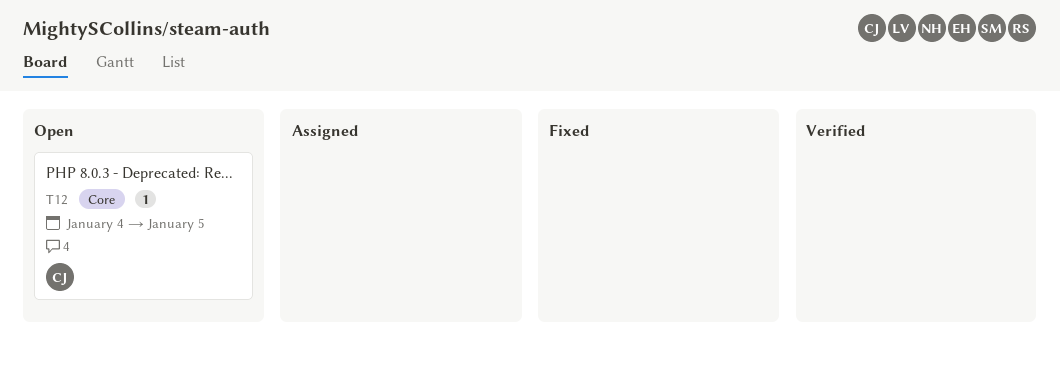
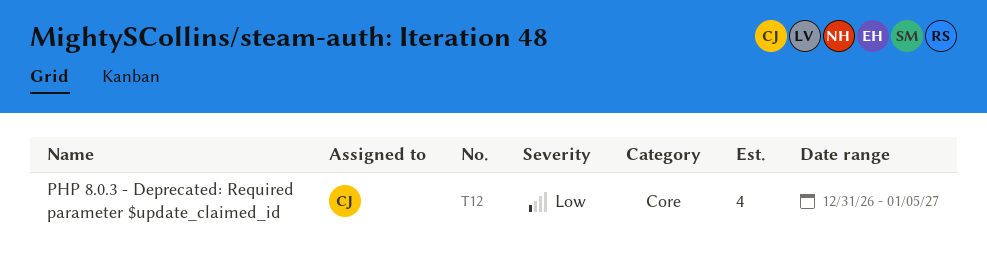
T12, estimate: 1 -> 4
T12, start: Jan 4 -> Dec 31

